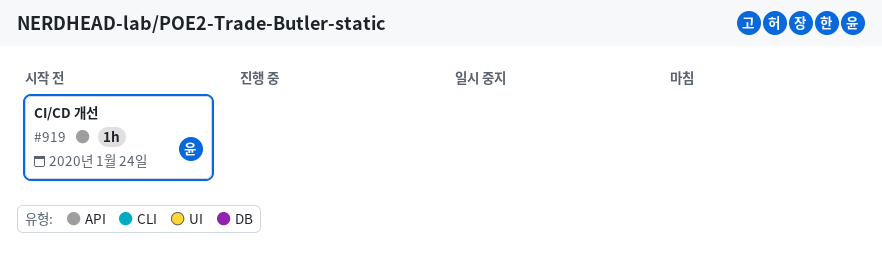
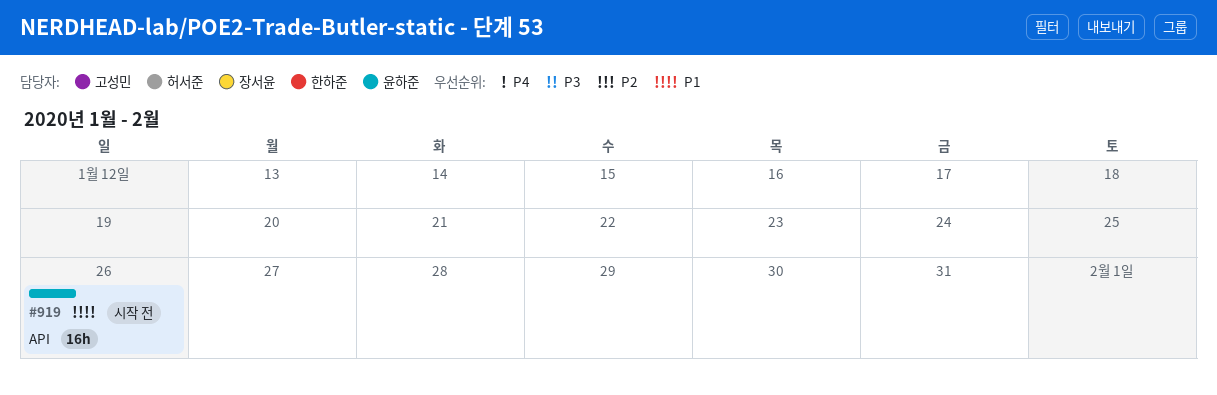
#919, estimate: 1h -> 16h
#919, due: Jan 24 -> Jan 26

